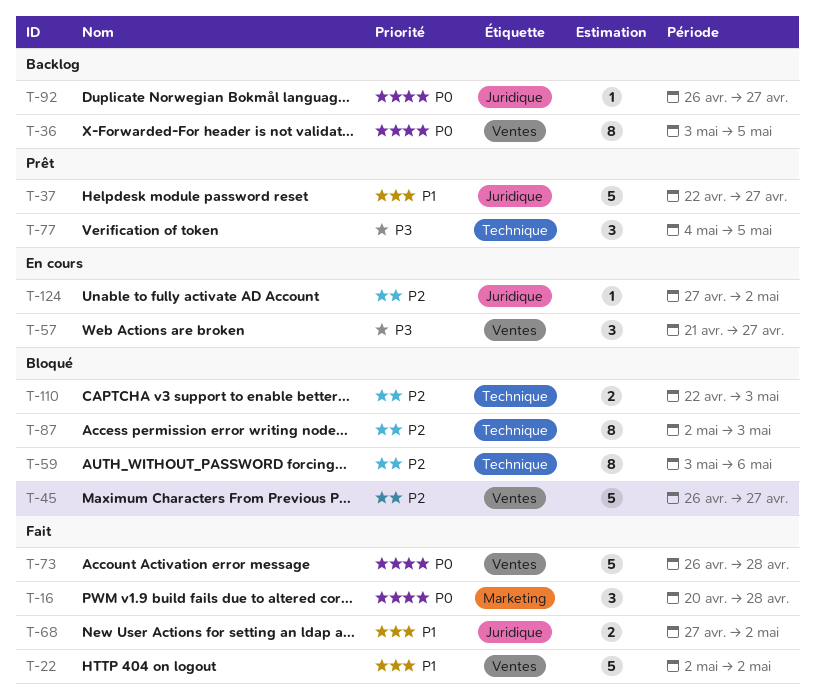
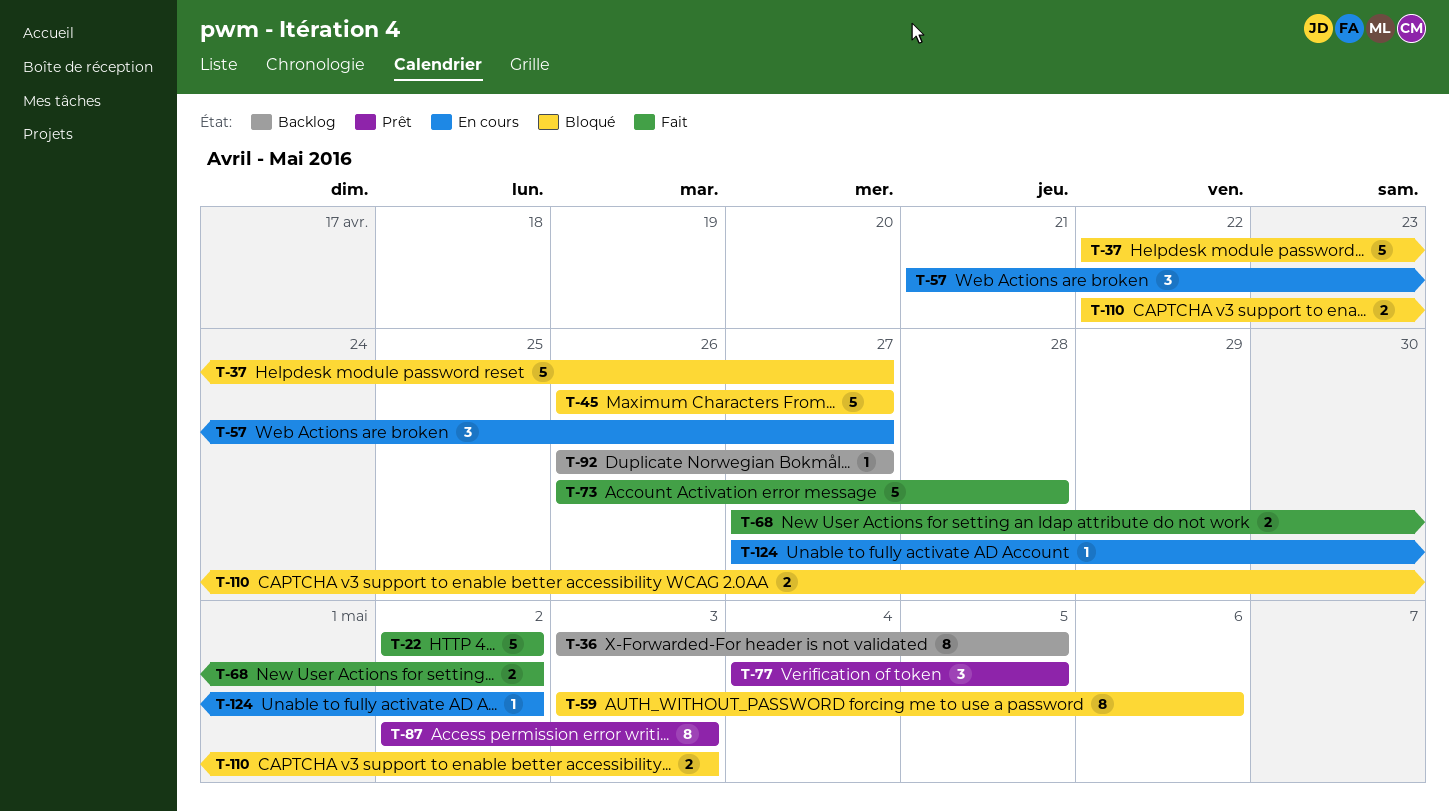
T-16: present -> none
T-37, status: Prêt -> Bloqué
T-87, status: Bloqué -> Prêt

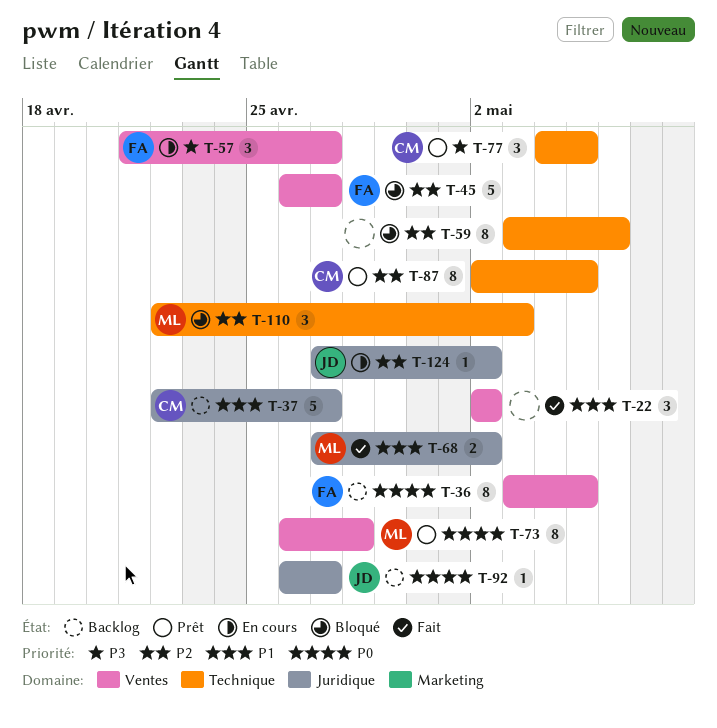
T-22, estimate: 5 -> 3
T-37, status: Bloqué -> Backlog
T-73, status: Fait -> Prêt
T-73, estimate: 5 -> 8
T-87, due: May 3 -> May 5
T-110, estimate: 2 -> 3

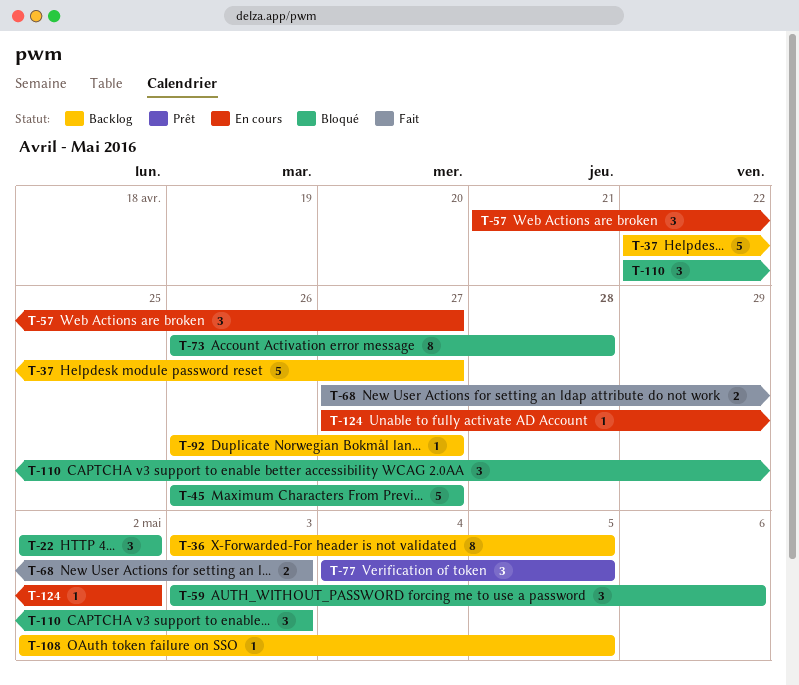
T-22, status: Fait -> Bloqué
T-59, estimate: 8 -> 3
T-68, due: May 2 -> May 3
T-73, status: Prêt -> Bloqué
T-87: present -> none
T-108: none -> present

